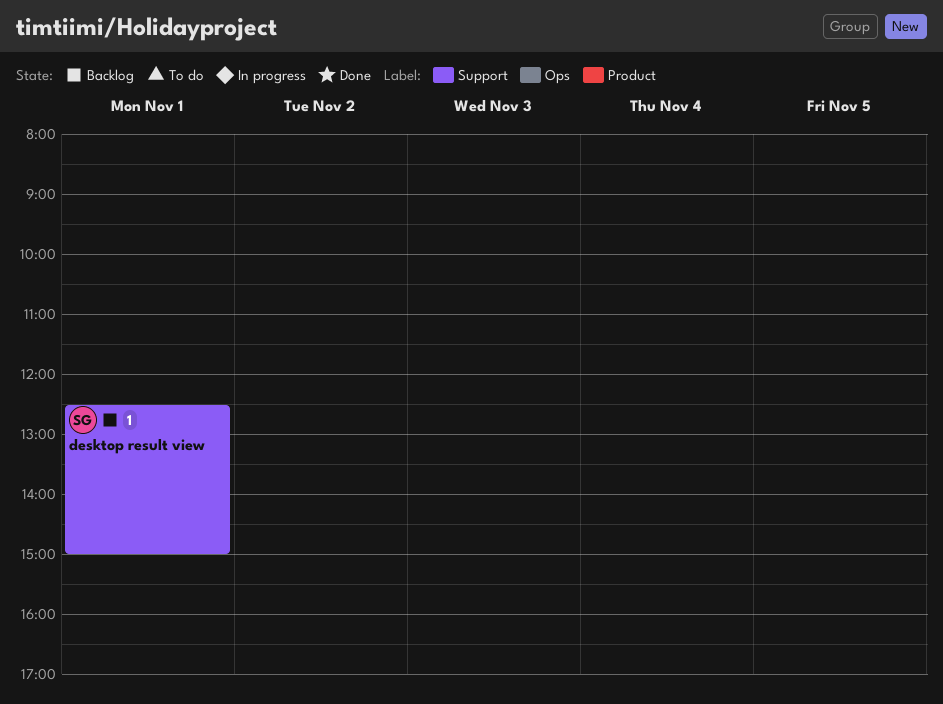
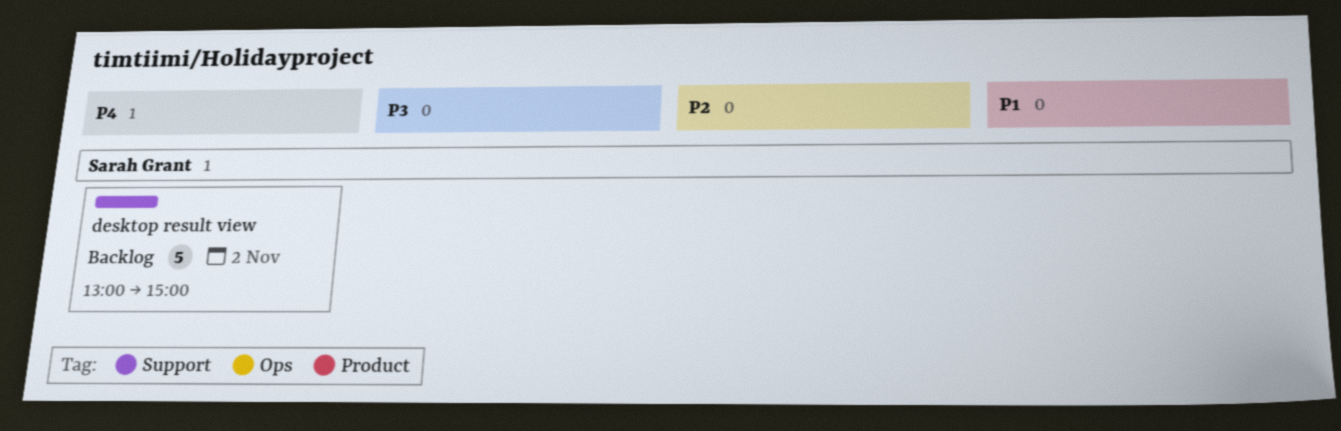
desktop result view, estimate: 1 -> 5
desktop result view, day: Nov 1 -> Nov 2
desktop result view, begins: 12:30 -> 13:00

